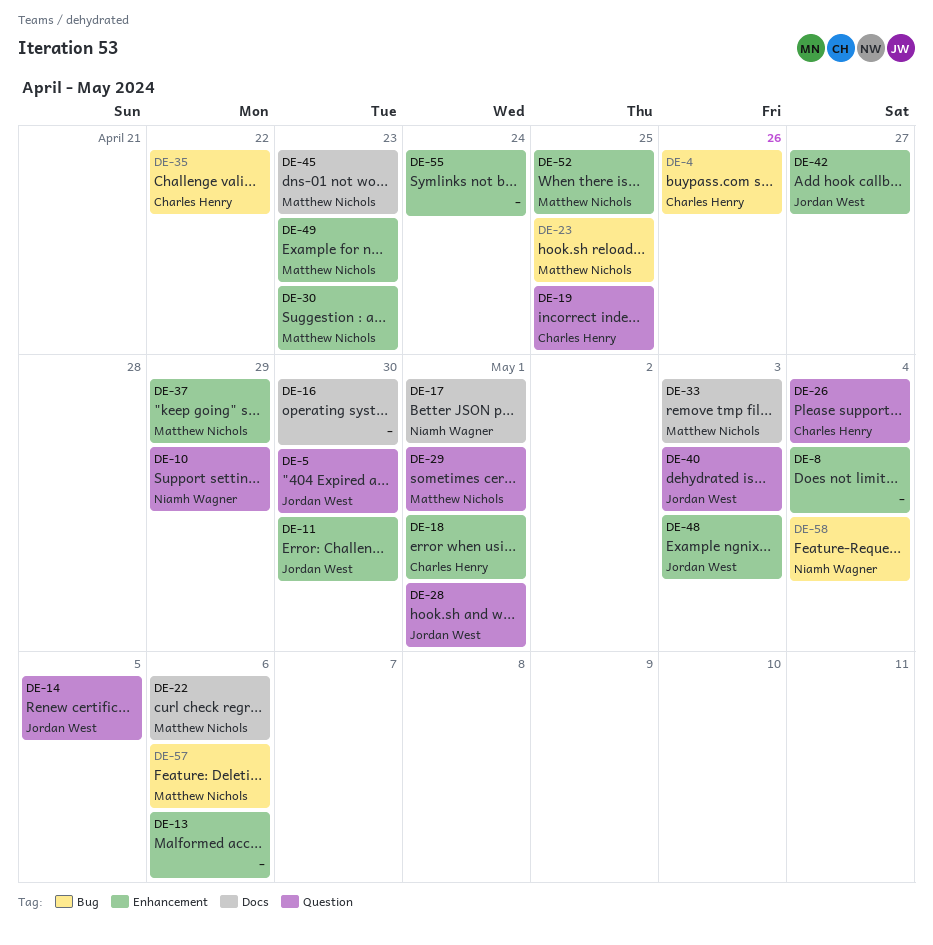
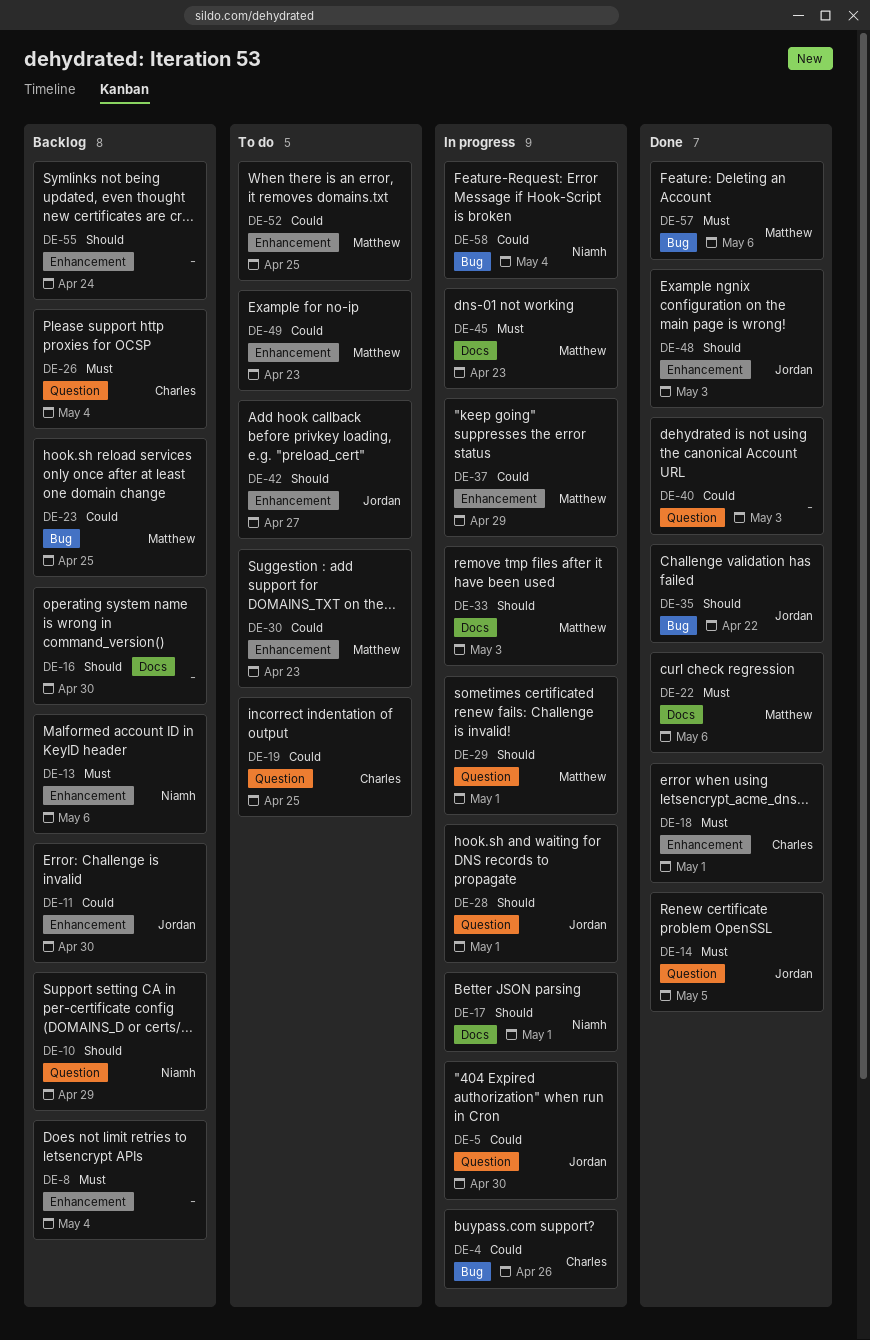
DE-13, owner: none -> Niamh Wagner
DE-35, owner: Charles Henry -> Jordan West
DE-40, owner: Jordan West -> none

